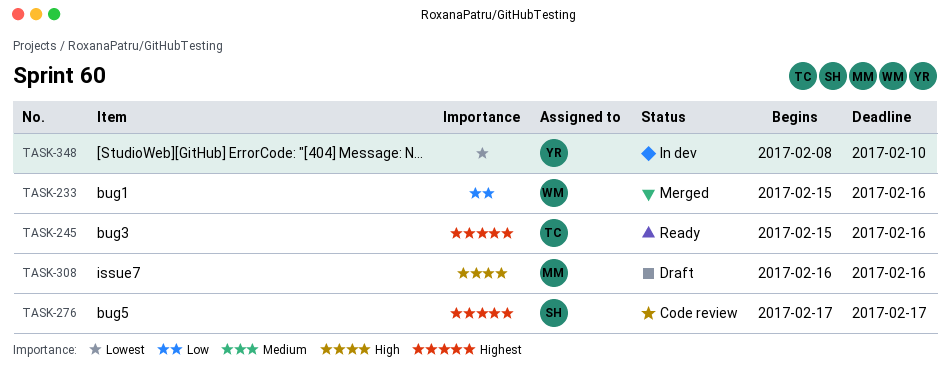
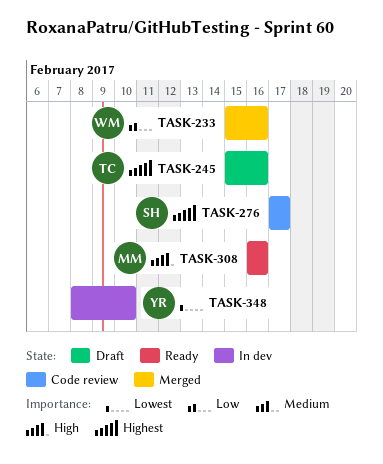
TASK-245, status: Ready -> Draft
TASK-308, status: Draft -> Ready

